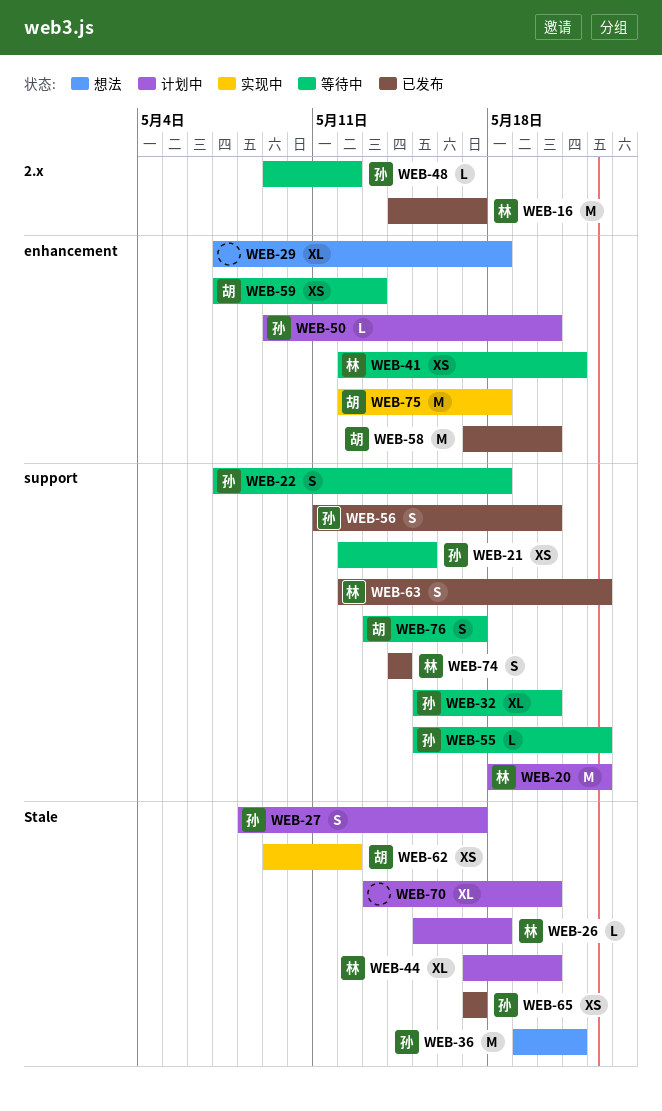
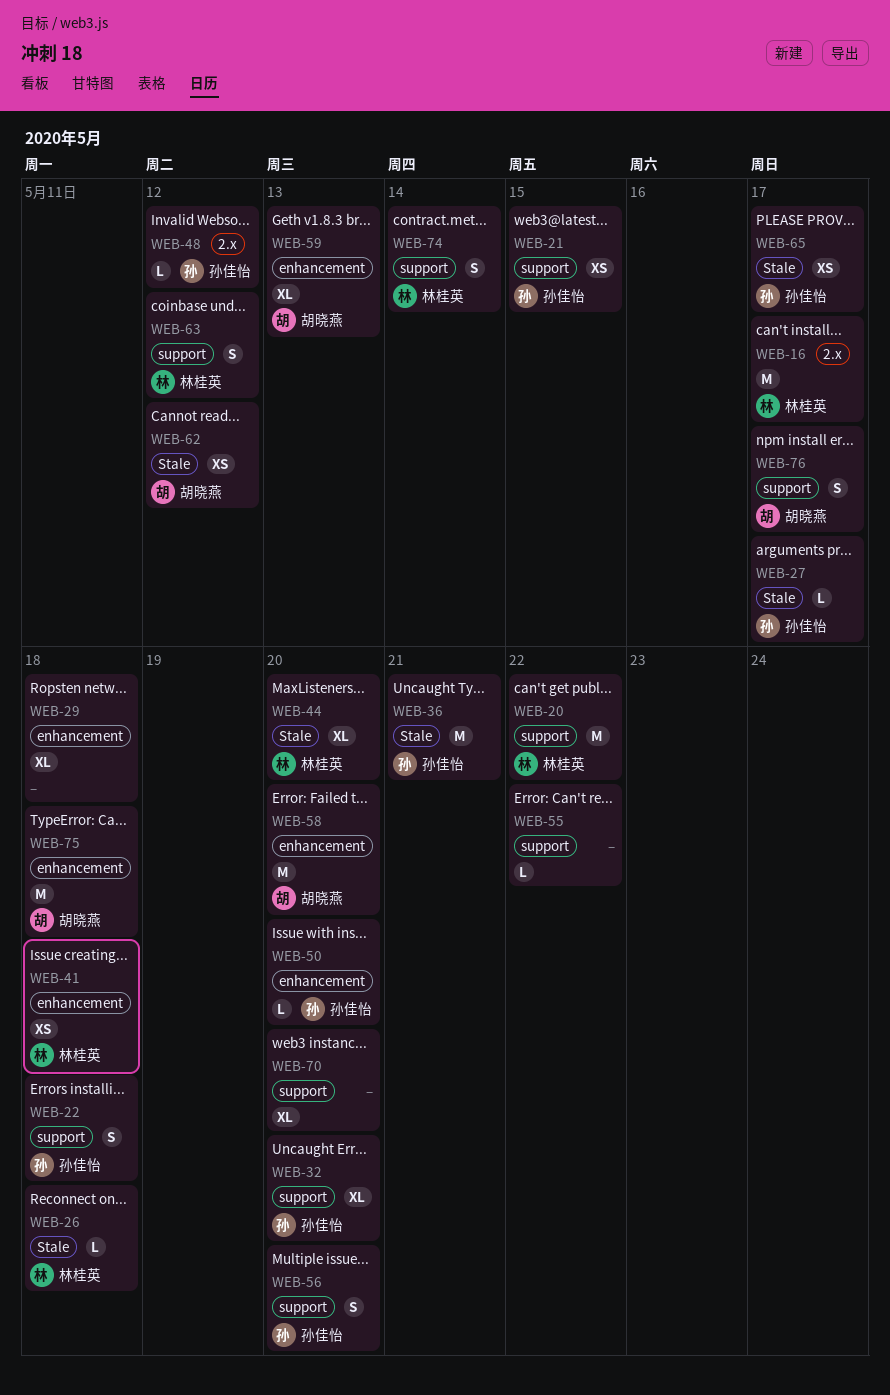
WEB-27, estimate: S -> L
WEB-41, due: May 21 -> May 18
WEB-55, owner: 孙佳怡 -> none
WEB-59, estimate: XS -> XL
WEB-63, due: May 22 -> May 12
WEB-70, label: Stale -> support

